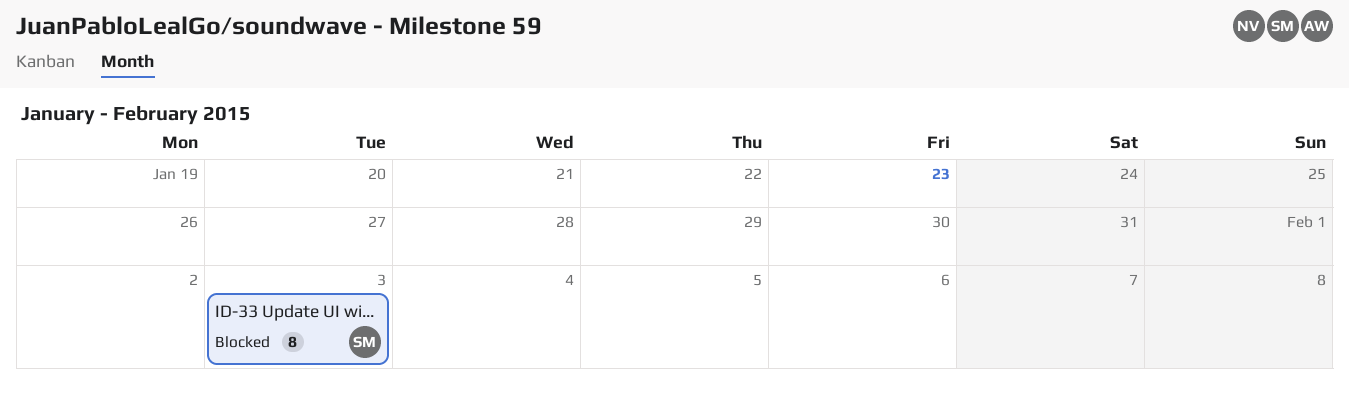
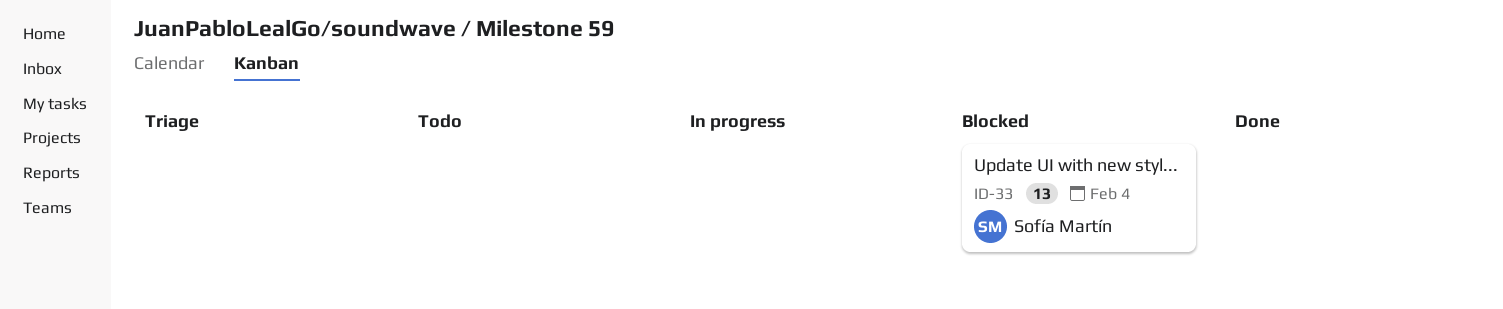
ID-33, estimate: 8 -> 13
ID-33, due: Feb 3 -> Feb 4

